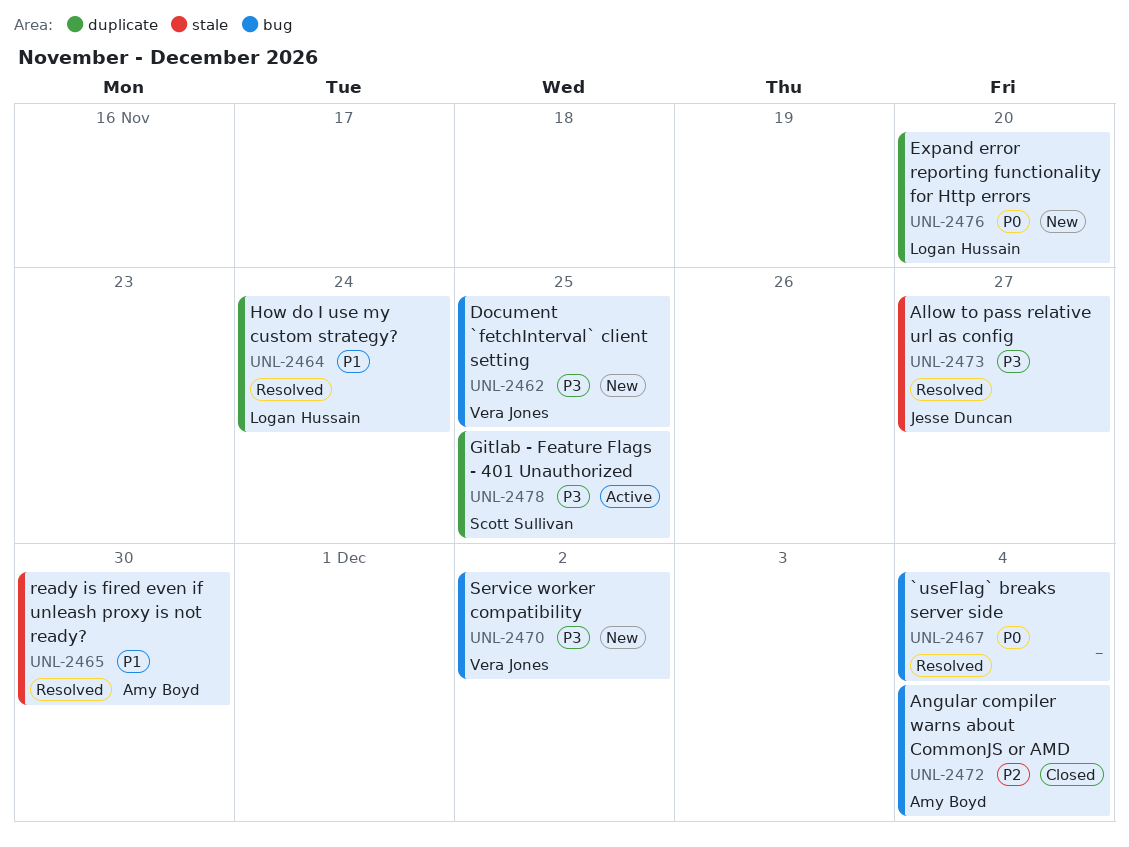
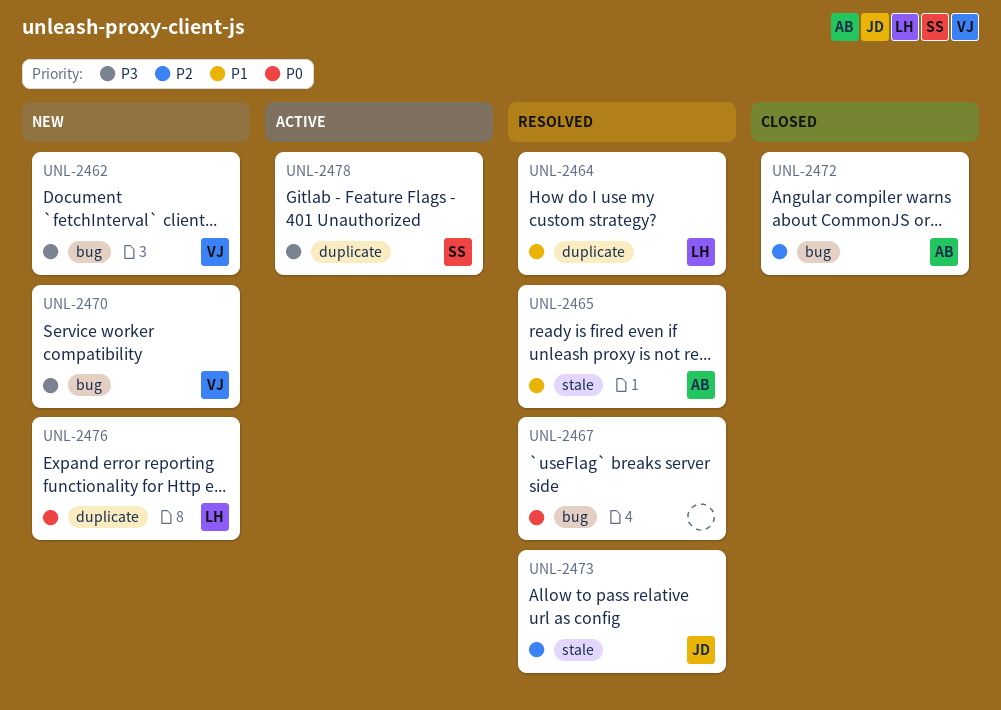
UNL-2473, priority: P3 -> P2

